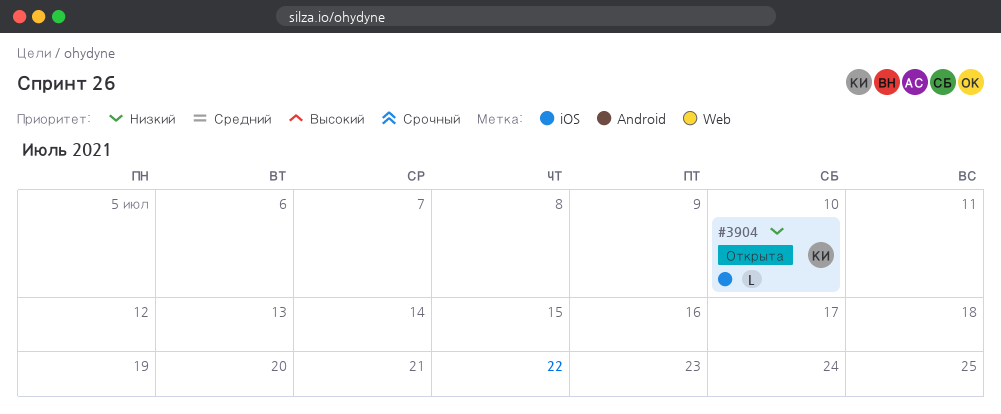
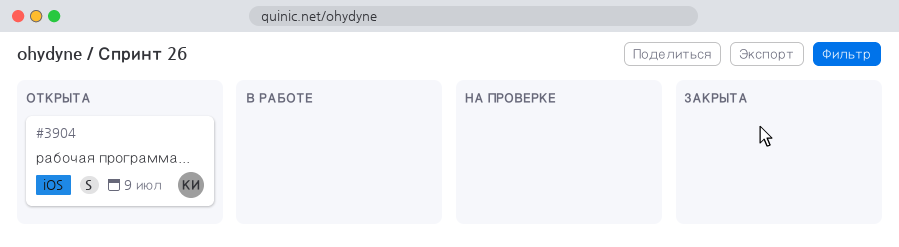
#3904, estimate: L -> S
#3904, due: Jul 10 -> Jul 9

